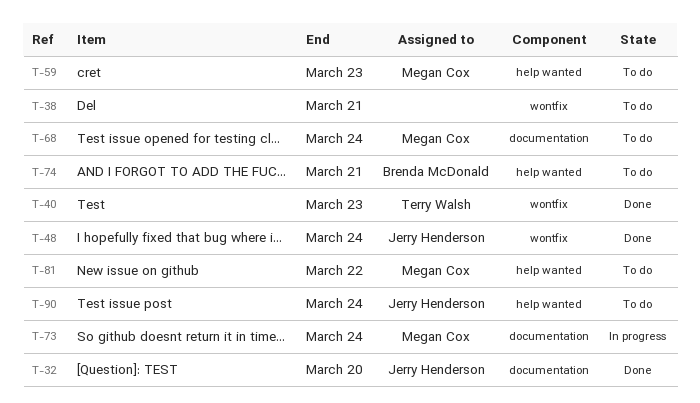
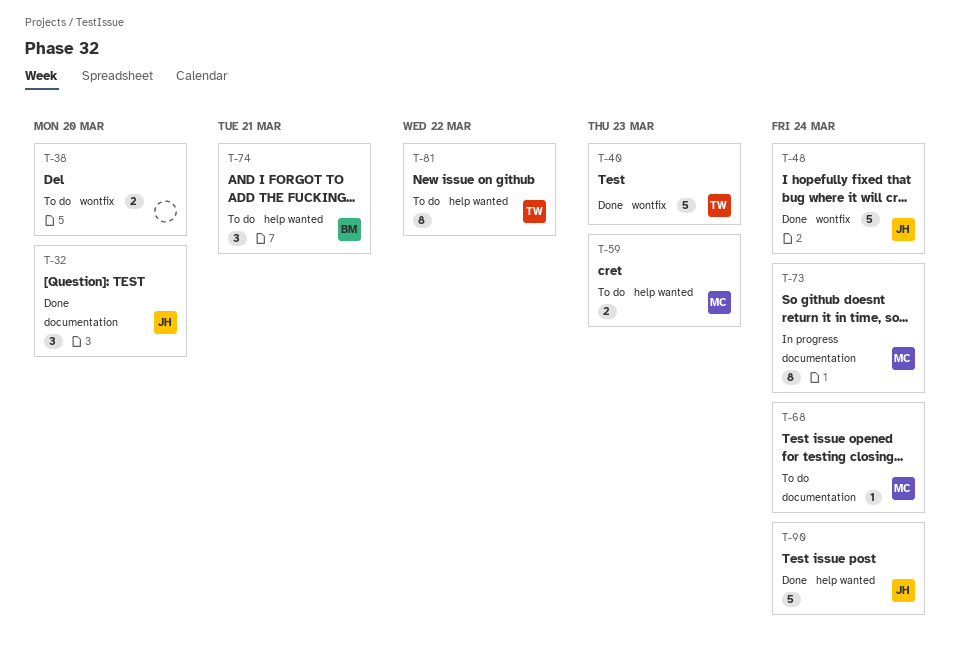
T-38, due: Mar 21 -> Mar 20
T-81, owner: Megan Cox -> Terry Walsh
T-90, status: To do -> Done

